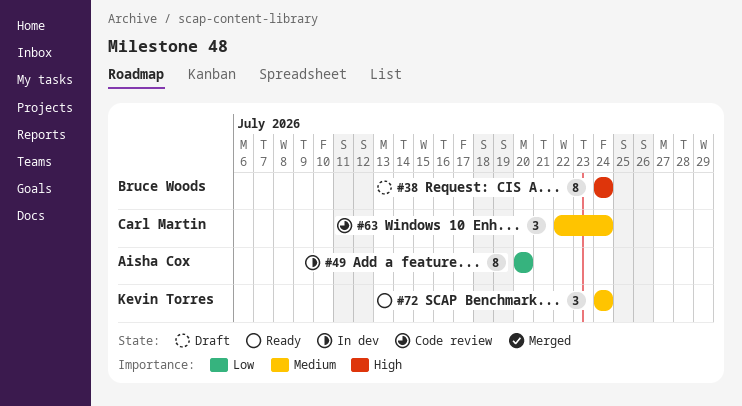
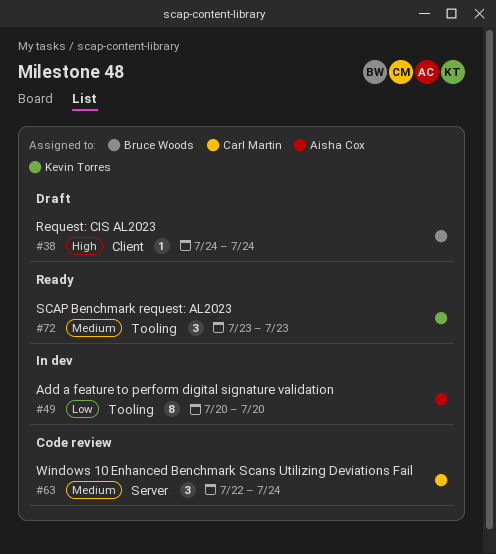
#38, estimate: 8 -> 1
#72, start: Jul 24 -> Jul 23
#72, due: Jul 24 -> Jul 23

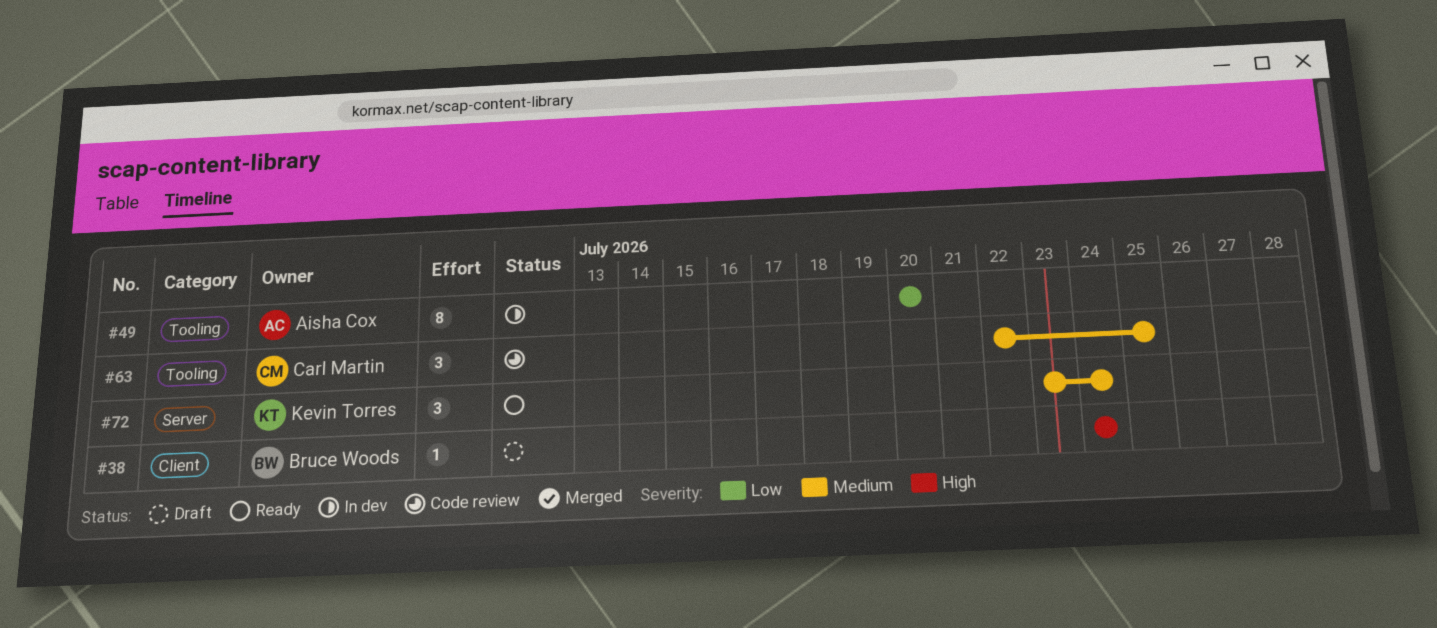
#63, label: Server -> Tooling
#63, due: Jul 24 -> Jul 25
#72, label: Tooling -> Server
#72, due: Jul 23 -> Jul 24

